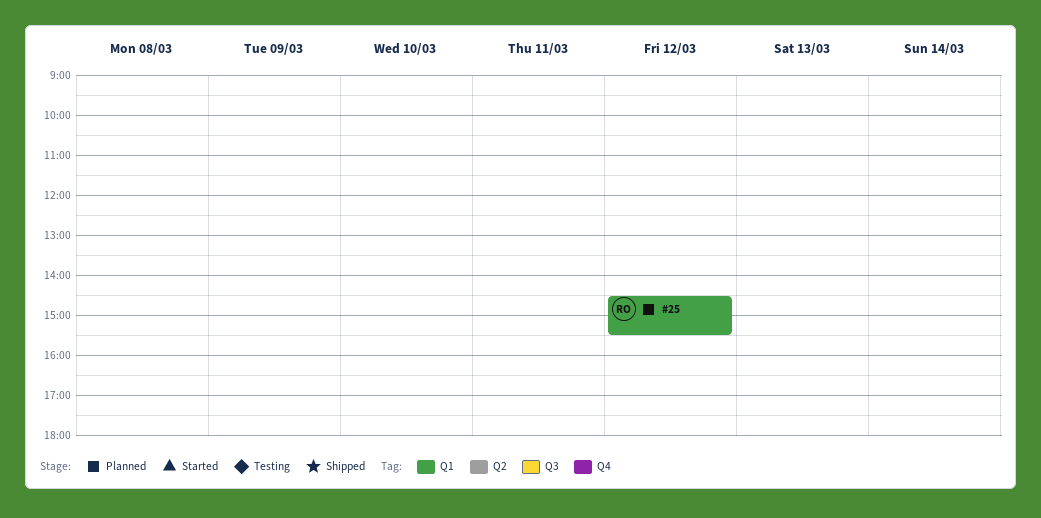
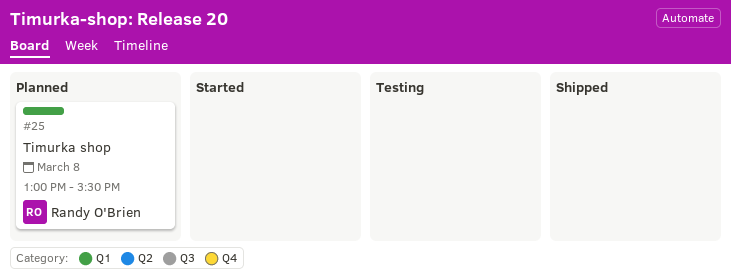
#25, day: Mar 12 -> Mar 8
#25, begins: 14:30 -> 13:00

